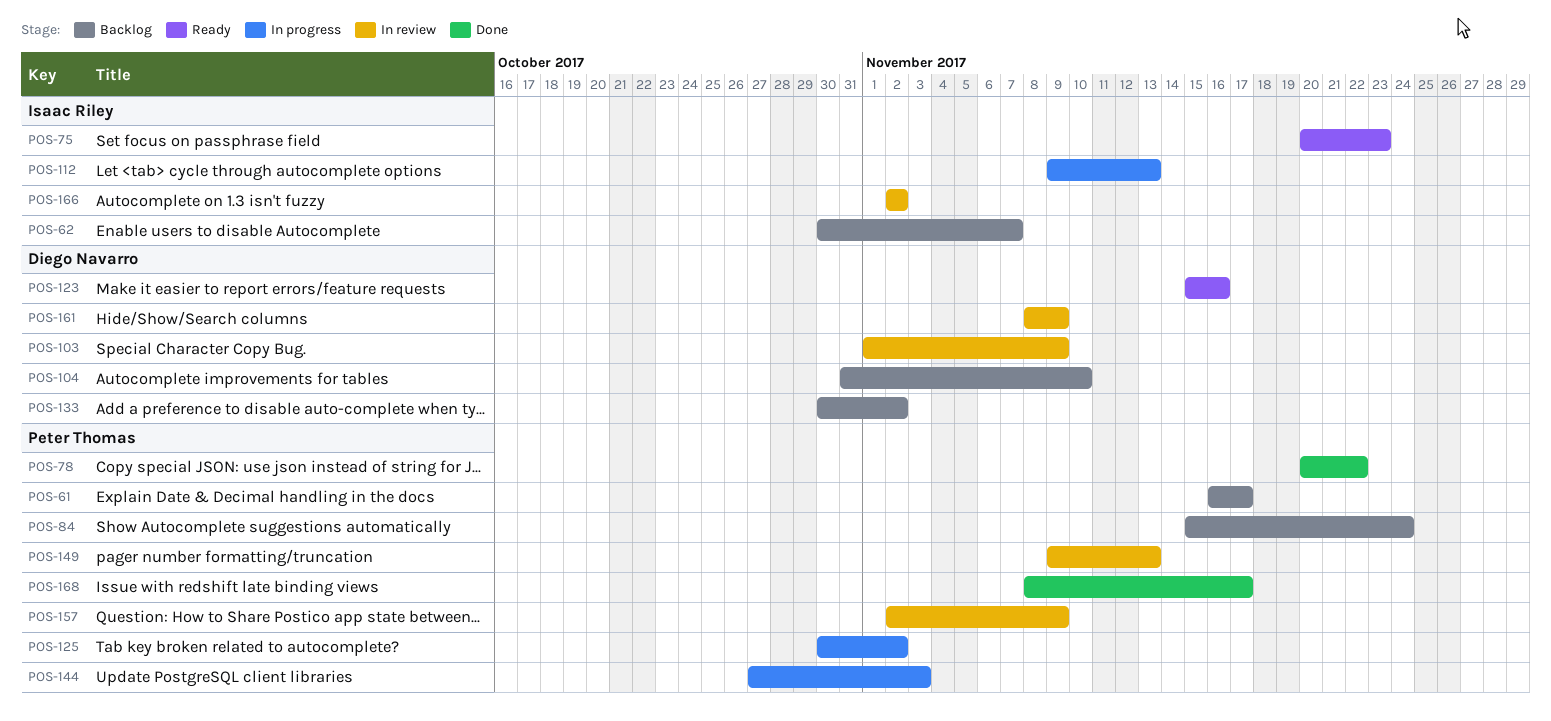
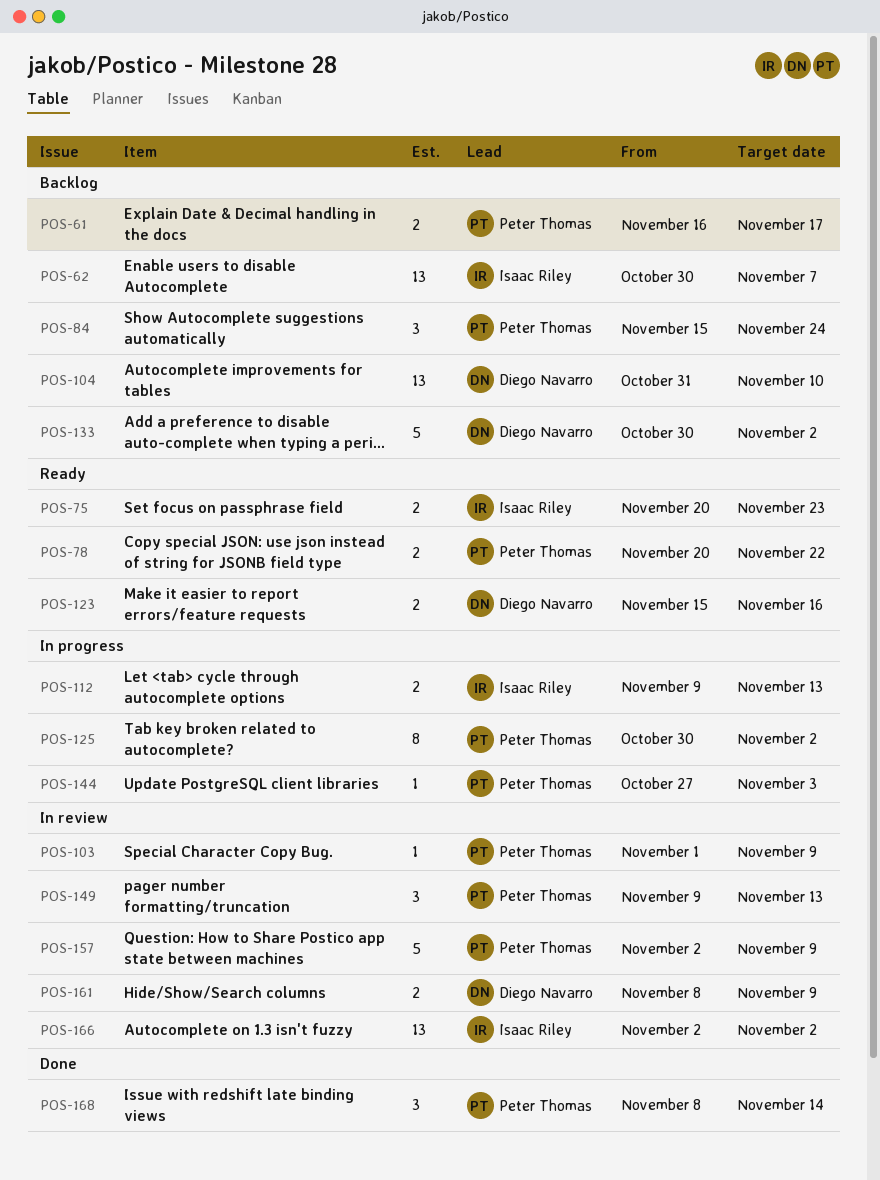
POS-78, status: Done -> Ready
POS-103, owner: Diego Navarro -> Peter Thomas
POS-168, due: Nov 17 -> Nov 14

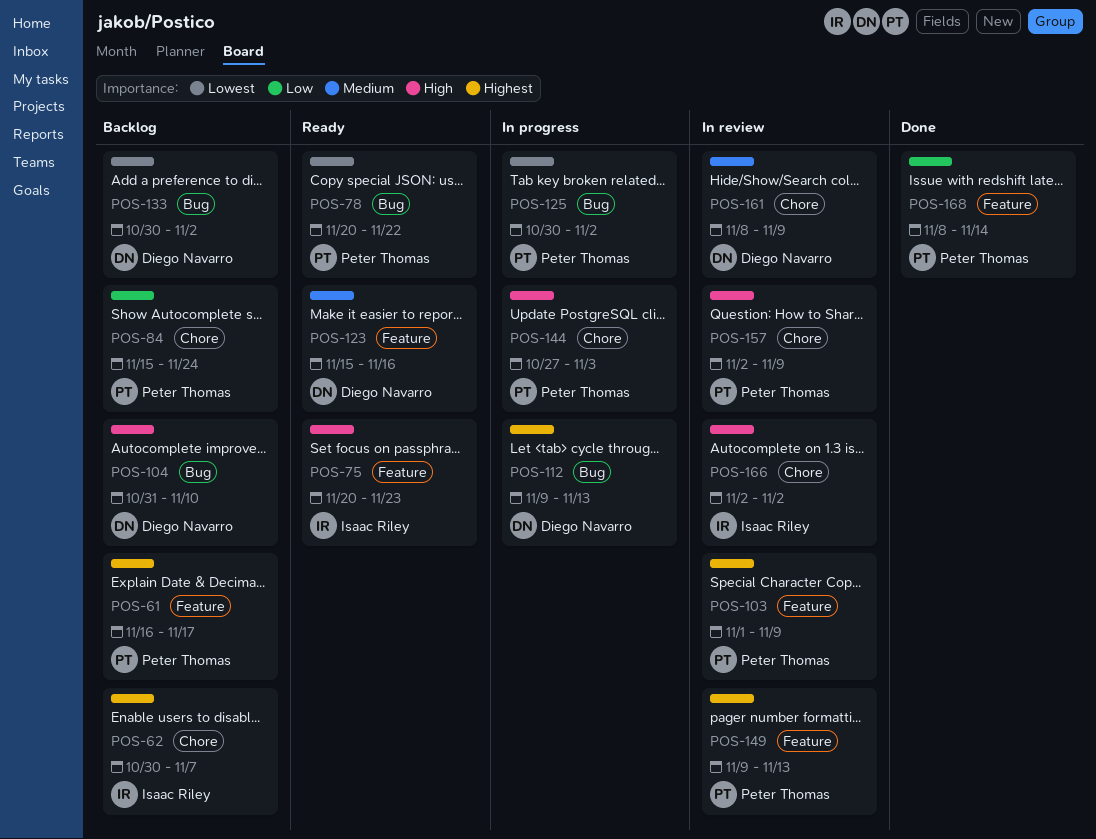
POS-112, owner: Isaac Riley -> Diego Navarro

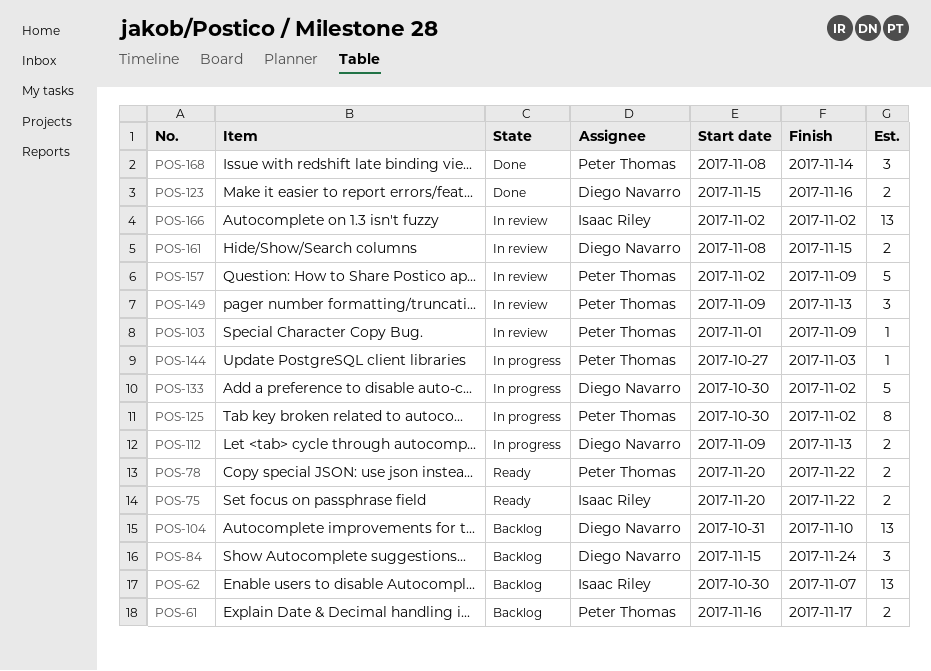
POS-75, due: Nov 23 -> Nov 22
POS-84, owner: Peter Thomas -> Diego Navarro
POS-123, status: Ready -> Done
POS-133, status: Backlog -> In progress
POS-161, due: Nov 9 -> Nov 15

